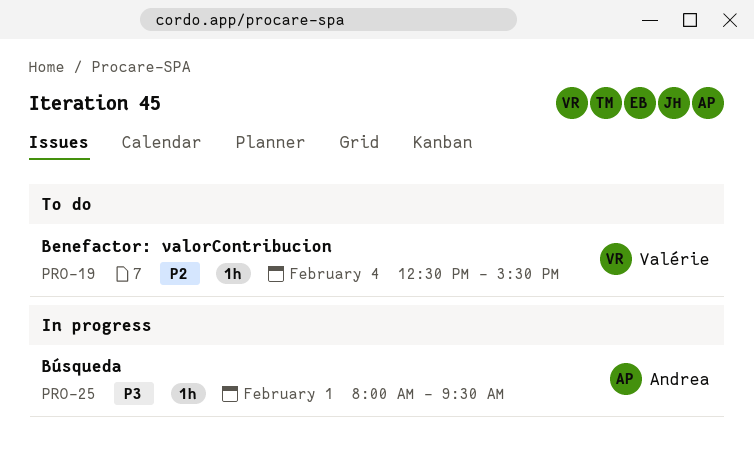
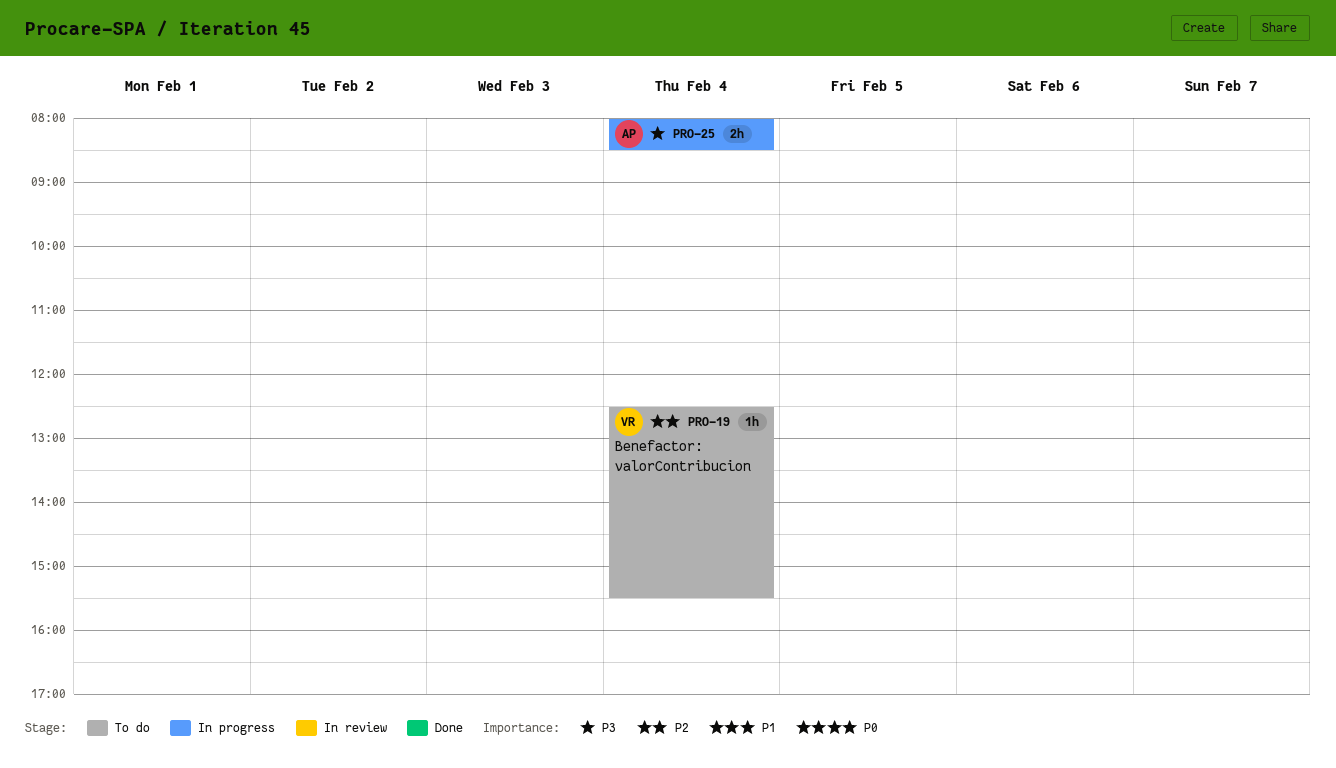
PRO-25, estimate: 1h -> 2h
PRO-25, day: Feb 1 -> Feb 4
PRO-25, ends: 09:30 -> 08:30

